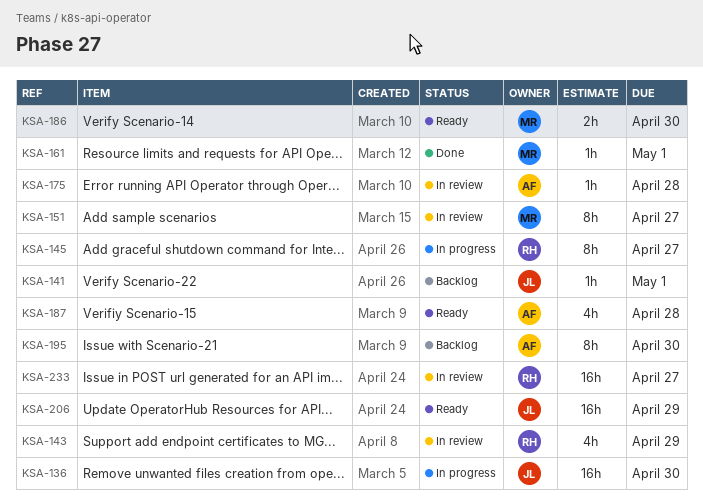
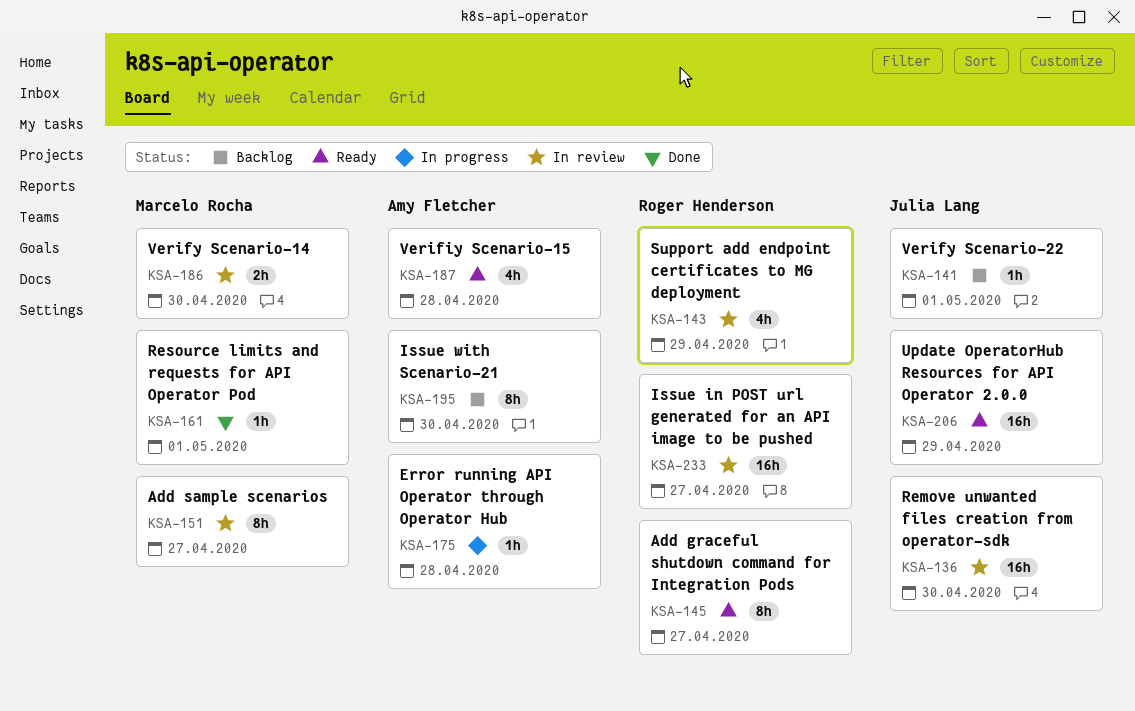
KSA-136, status: In progress -> In review
KSA-145, status: In progress -> Ready
KSA-175, status: In review -> In progress
KSA-186, status: Ready -> In review

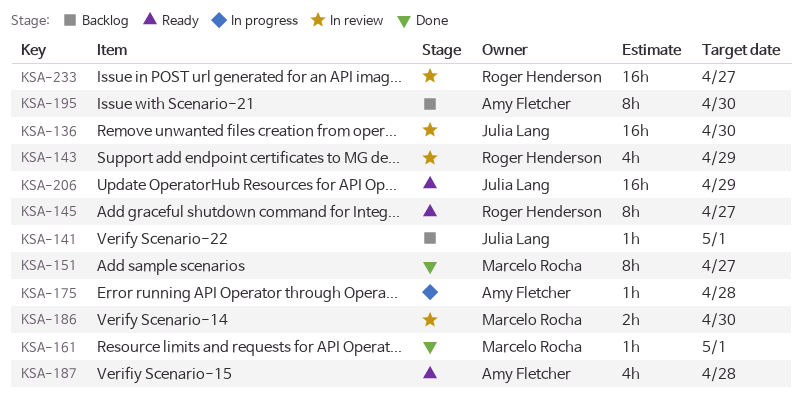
KSA-151, status: In review -> Done

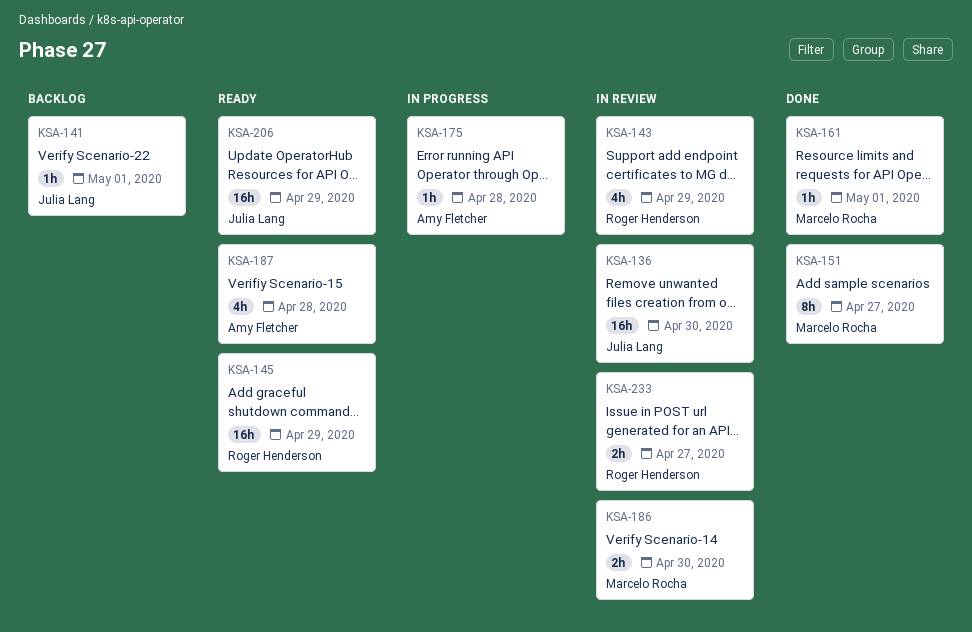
KSA-145, estimate: 8h -> 16h
KSA-145, due: Apr 27 -> Apr 29
KSA-195: present -> none
KSA-233, estimate: 16h -> 2h

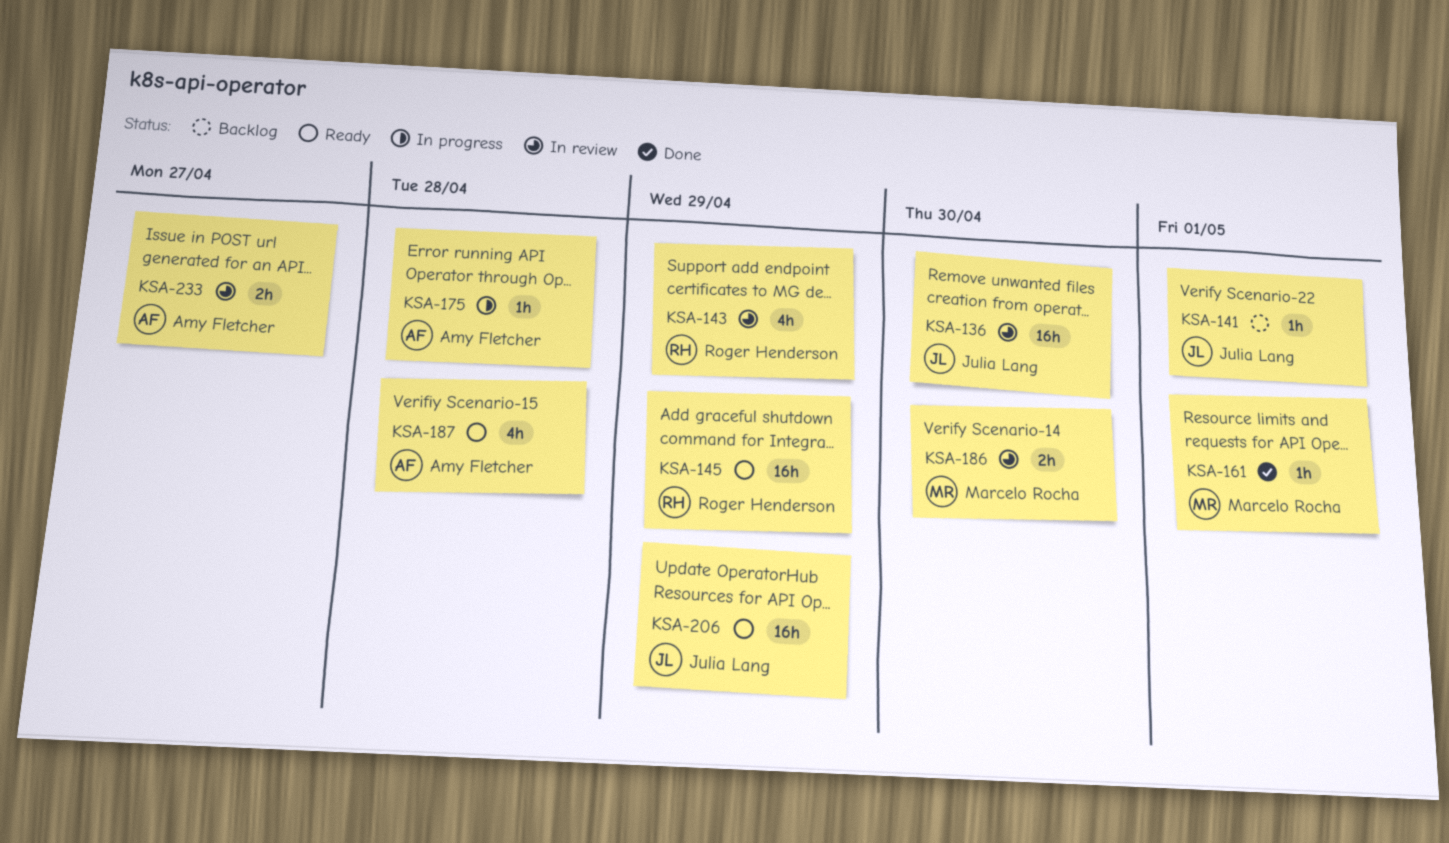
KSA-151: present -> none
KSA-233, owner: Roger Henderson -> Amy Fletcher

